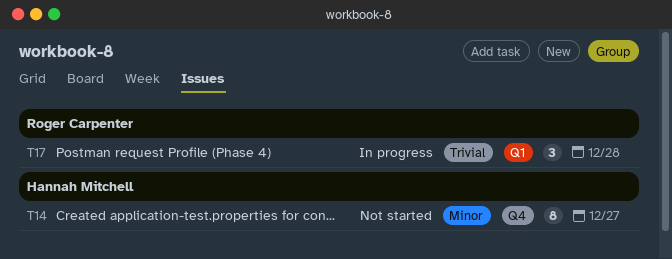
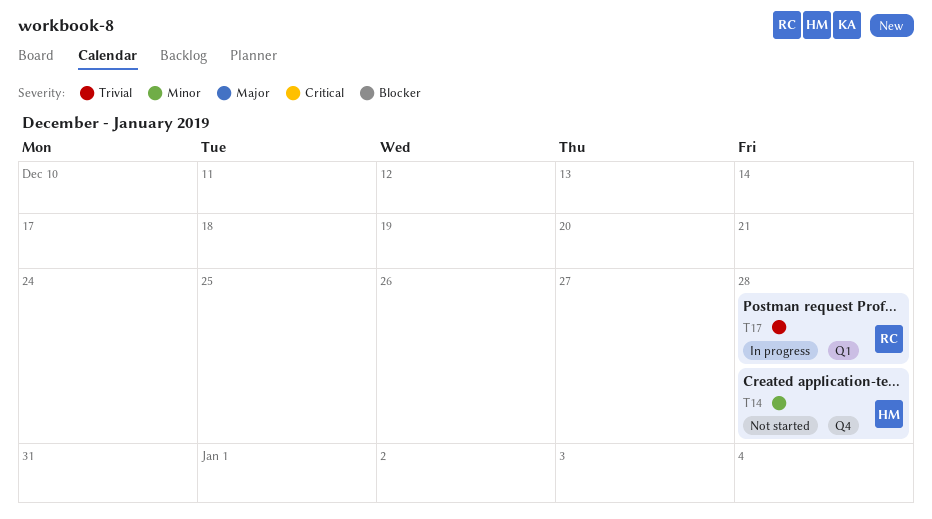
T14, due: Dec 27 -> Dec 28

